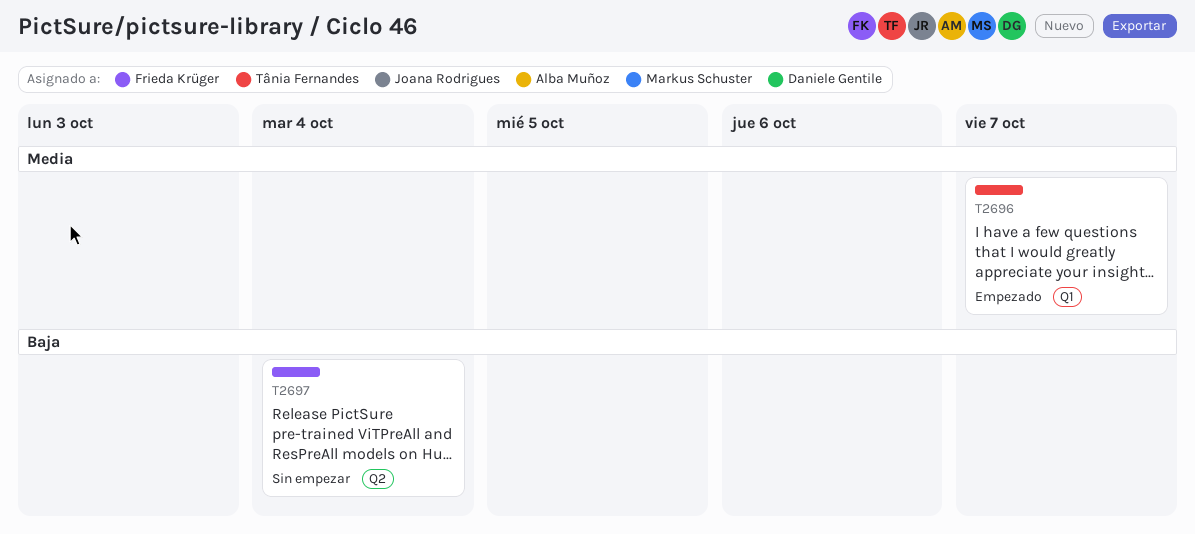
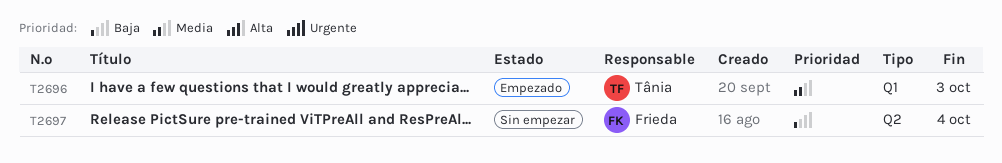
T2696, due: Oct 7 -> Oct 3

